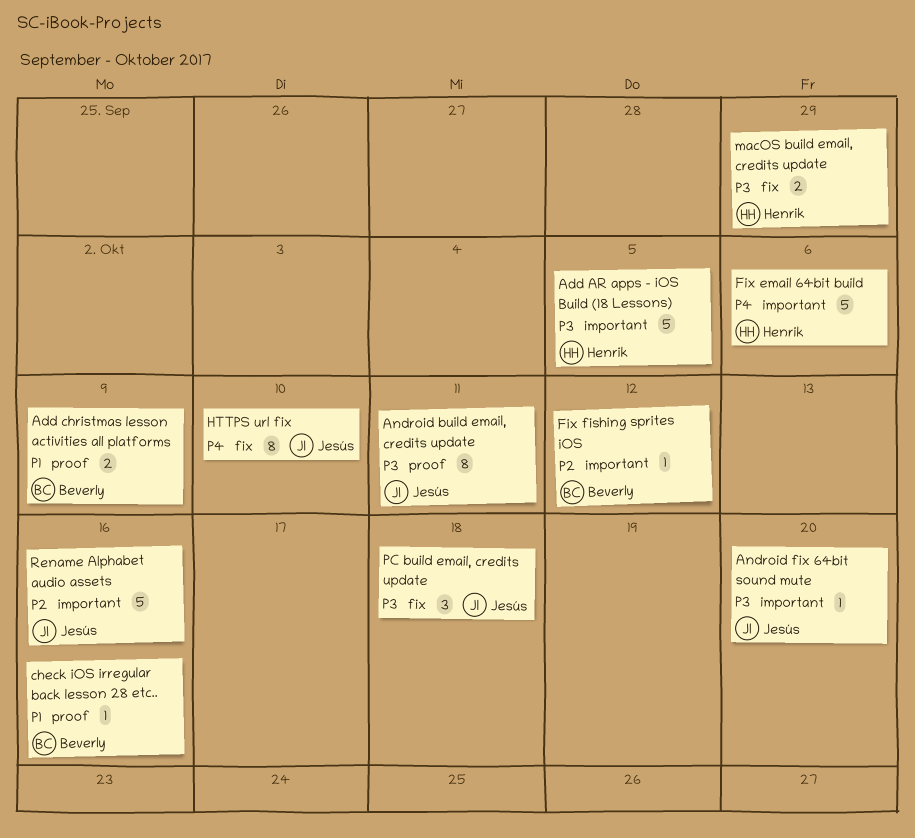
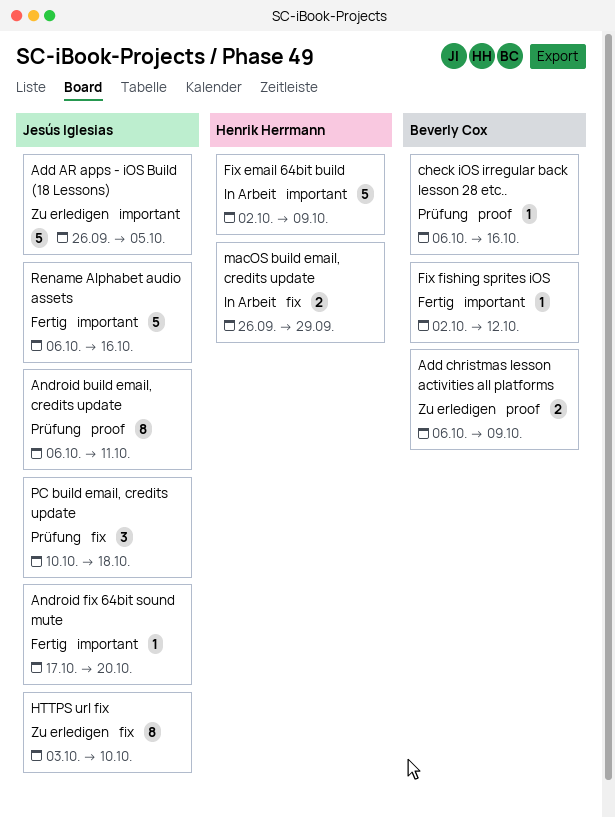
Add AR apps - iOS Build (18 Lessons), owner: Henrik Herrmann -> Jesús Iglesias
Fix email 64bit build, due: Oct 6 -> Oct 9

